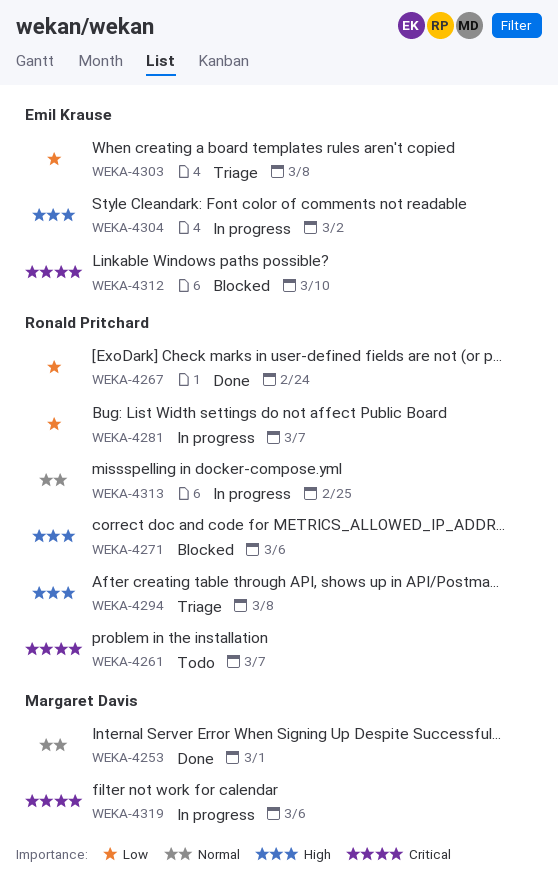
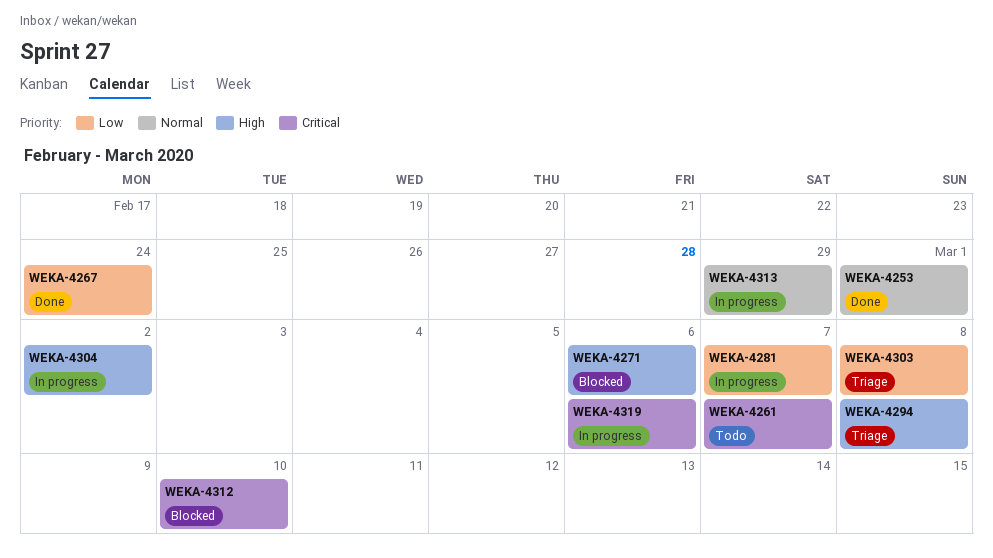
WEKA-4313, due: Feb 25 -> Feb 29

